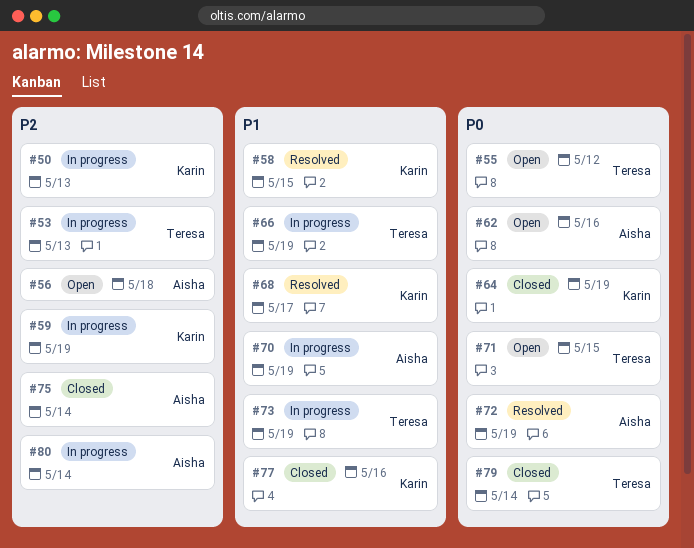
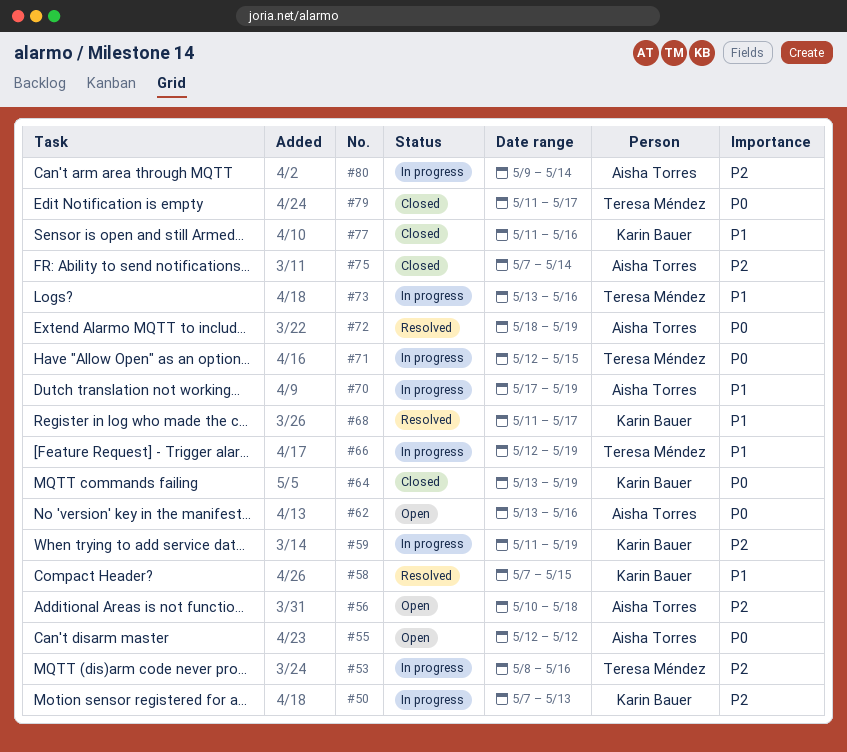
#53, due: May 13 -> May 16
#55, owner: Teresa Méndez -> Aisha Torres
#71, status: Open -> In progress
#73, due: May 19 -> May 16
#79, due: May 14 -> May 17

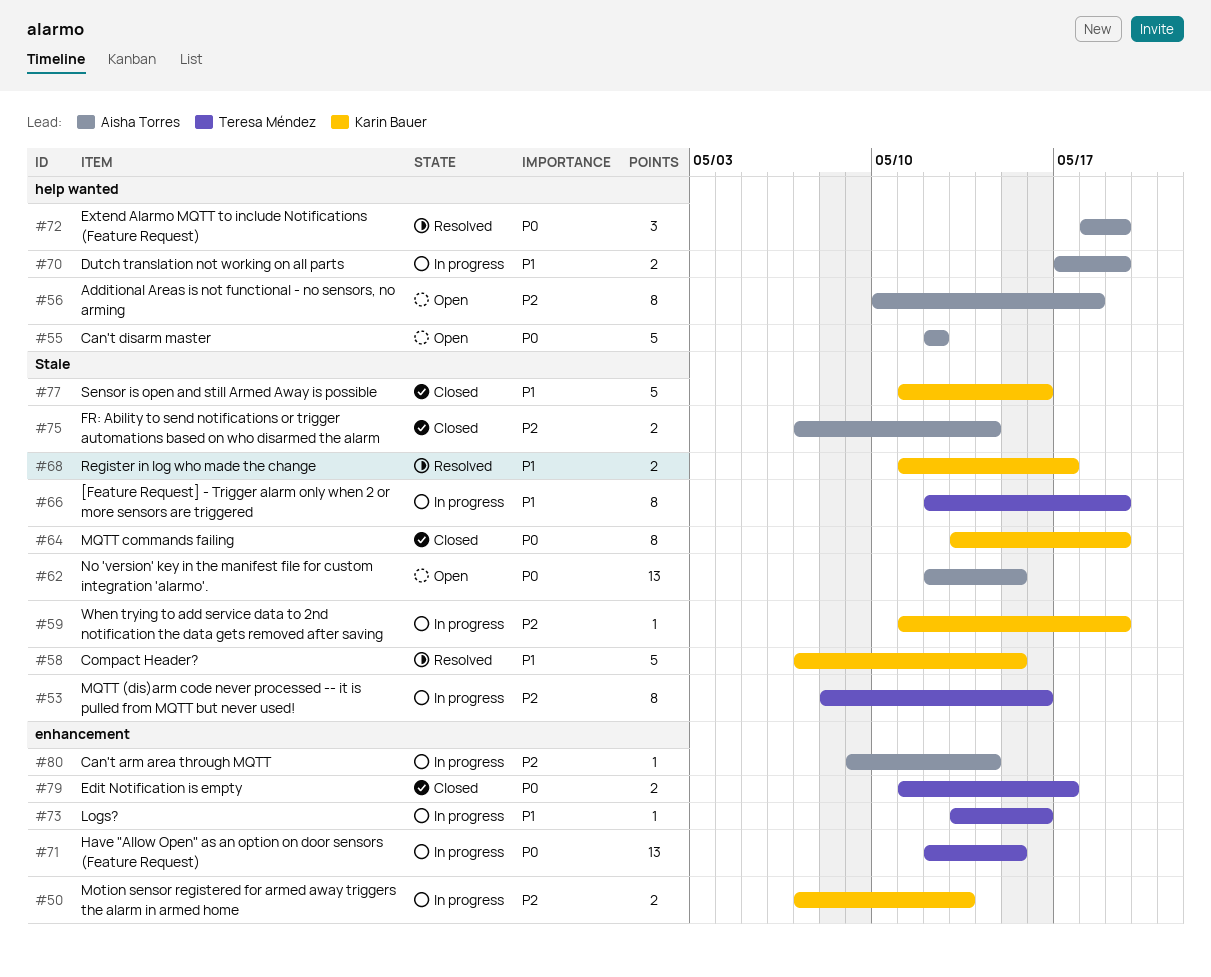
#62, start: May 13 -> May 12
#62, due: May 16 -> May 15

